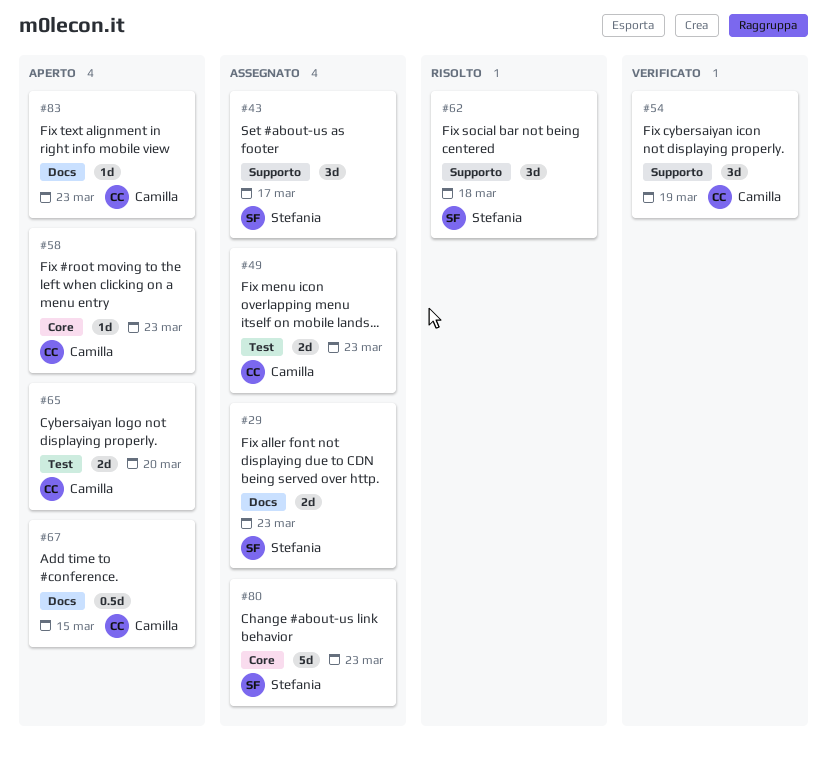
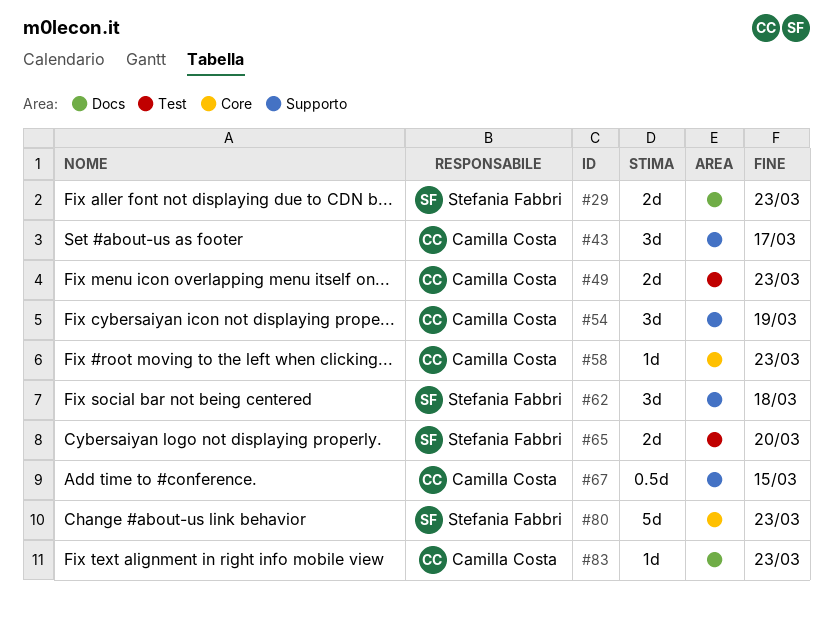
#43, owner: Stefania Fabbri -> Camilla Costa
#65, owner: Camilla Costa -> Stefania Fabbri
#67, label: Docs -> Supporto

